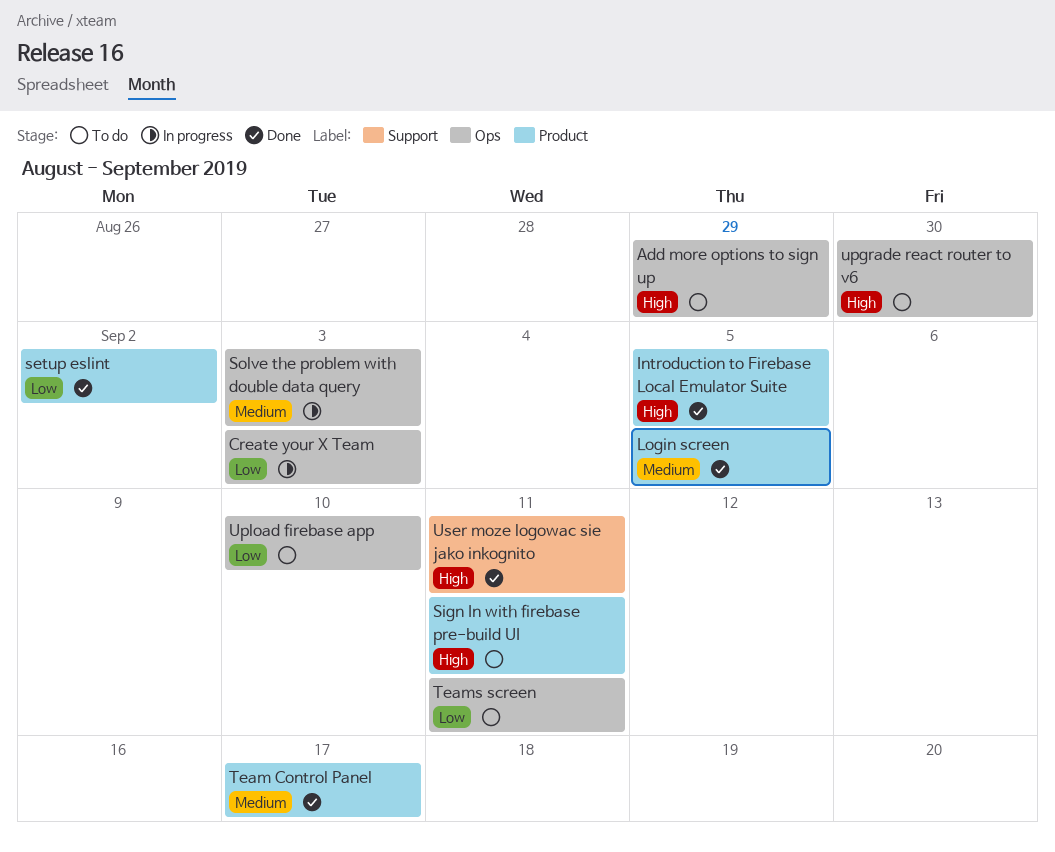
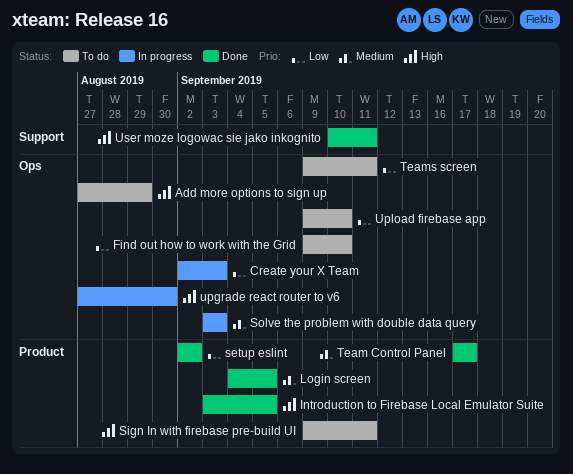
Find out how to work with the Grid: none -> present
upgrade react router to v6, status: To do -> In progress

